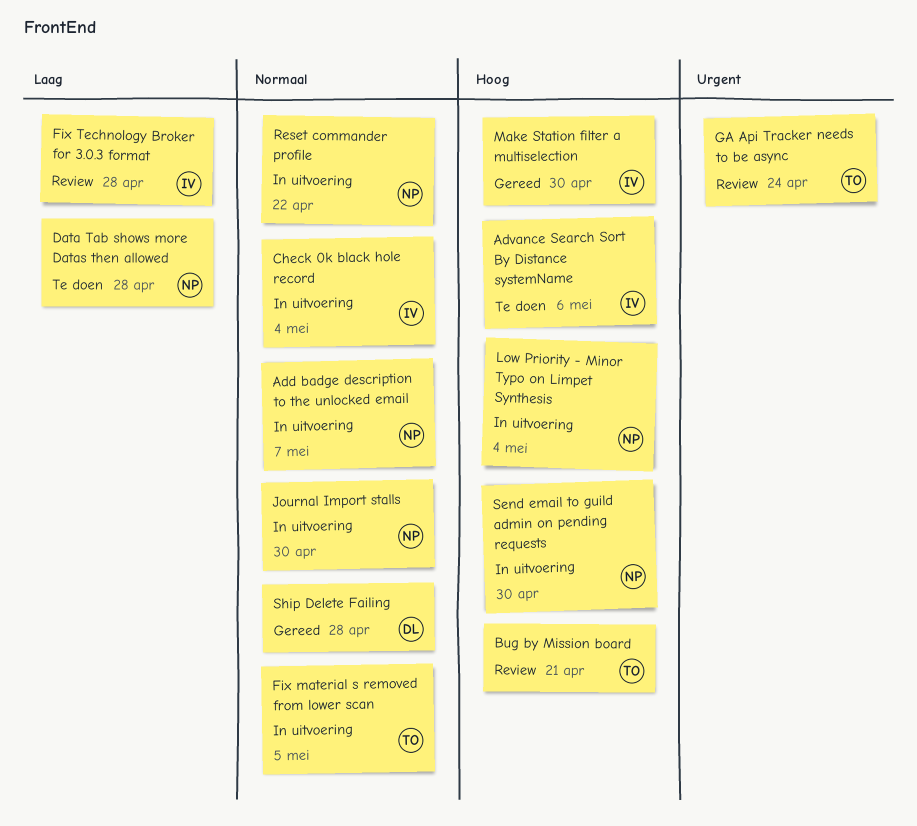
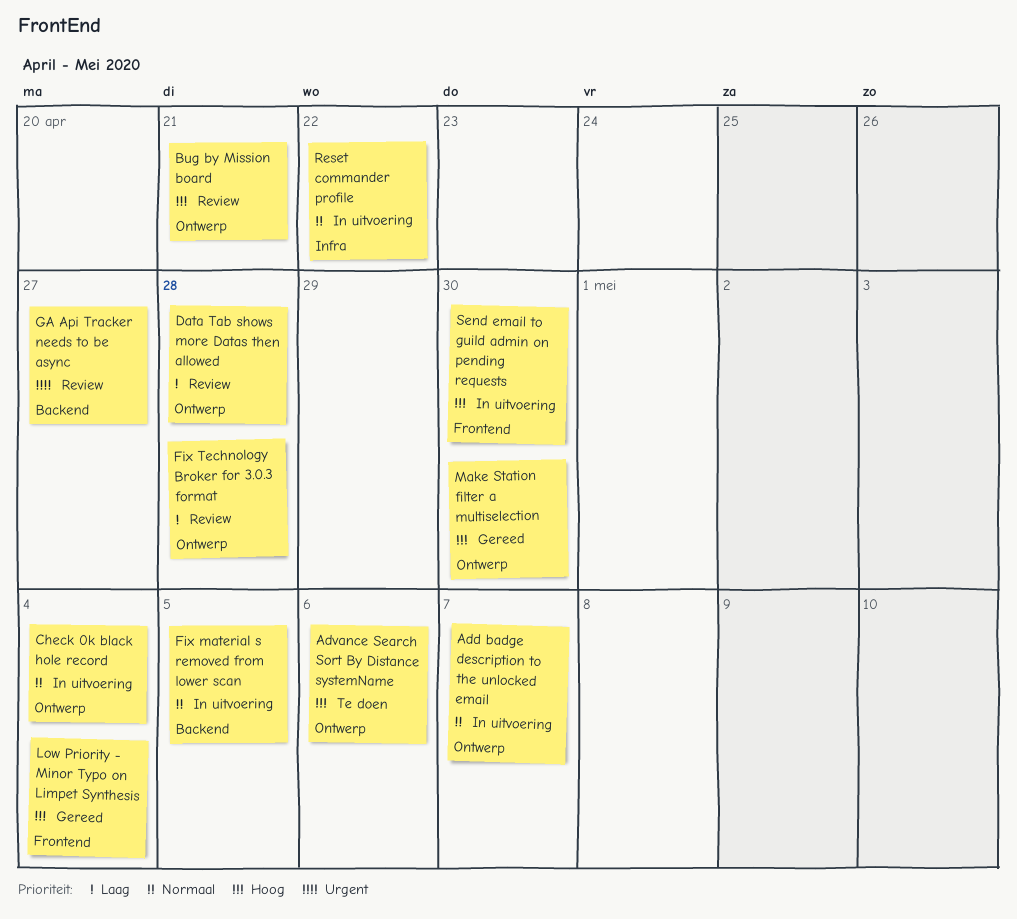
Data Tab shows more Datas then allowed, status: Te doen -> Review
GA Api Tracker needs to be async, due: Apr 24 -> Apr 27
Journal Import stalls: present -> none
Low Priority - Minor Typo on Limpet Synthesis, status: In uitvoering -> Gereed
Ship Delete Failing: present -> none

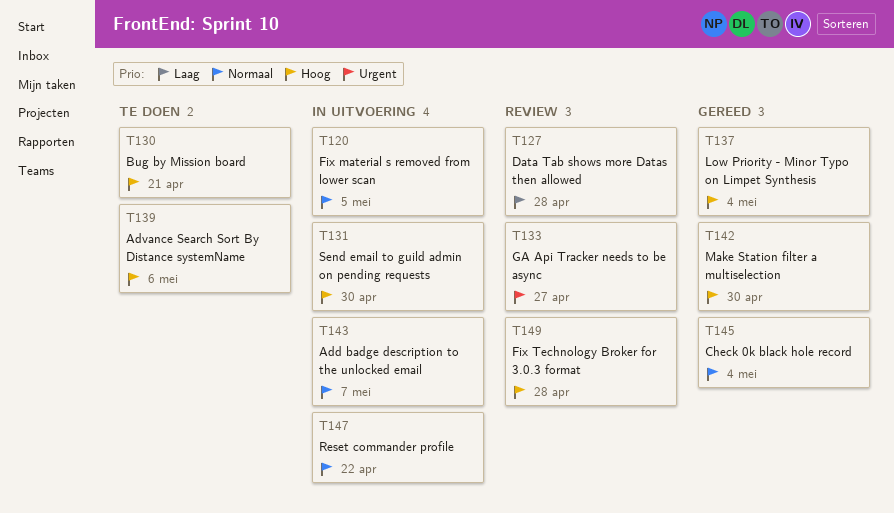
Bug by Mission board, status: Review -> Te doen
Check 0k black hole record, status: In uitvoering -> Gereed
Fix Technology Broker for 3.0.3 format, priority: Laag -> Hoog

